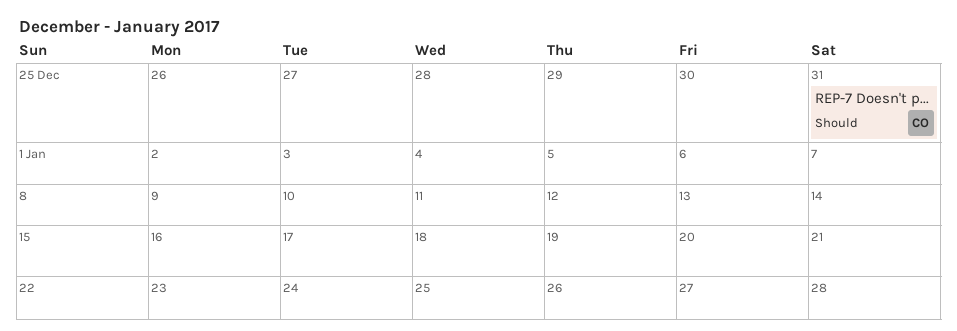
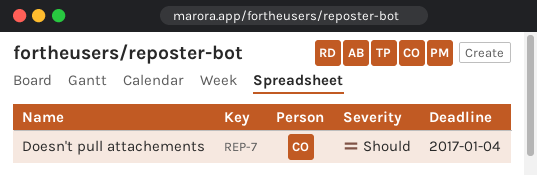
REP-7, due: Dec 31 -> Jan 4

